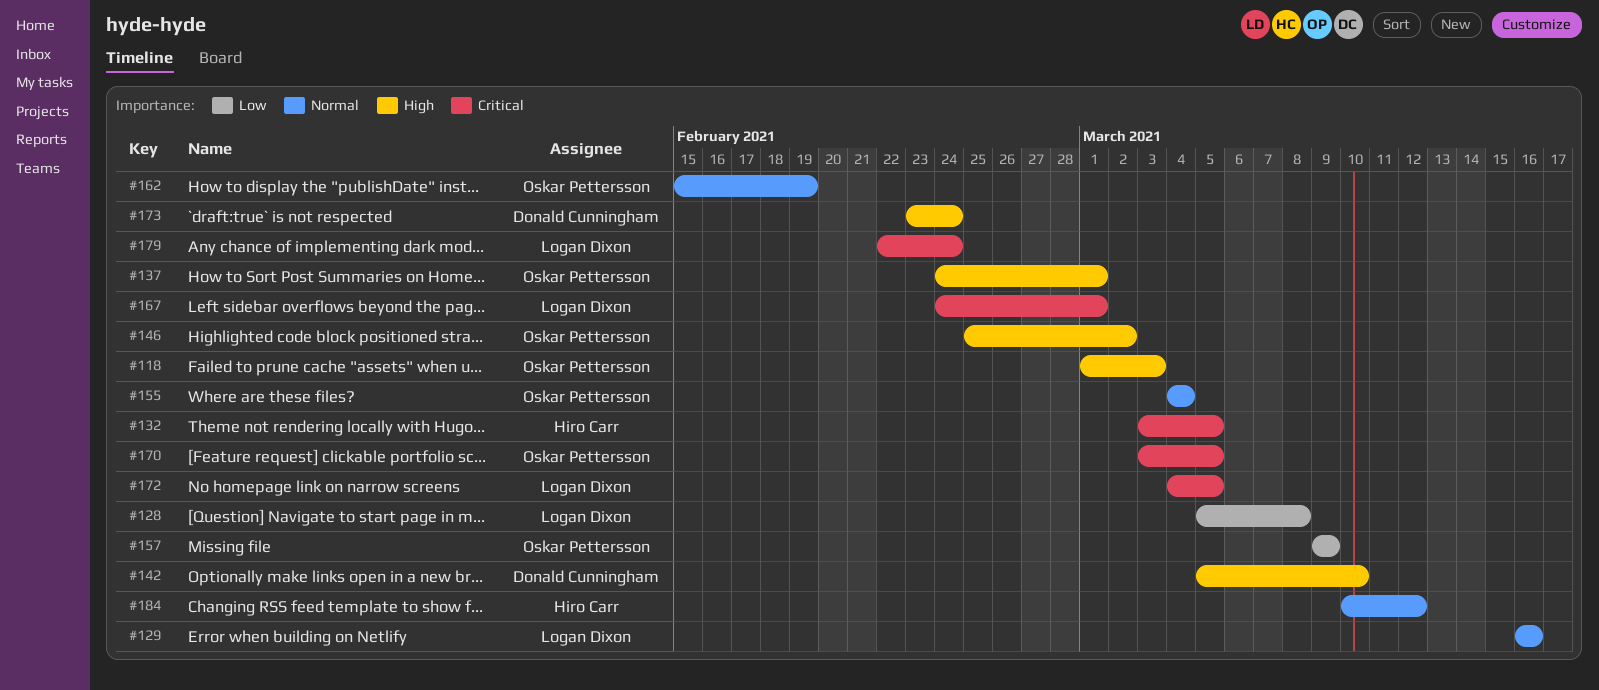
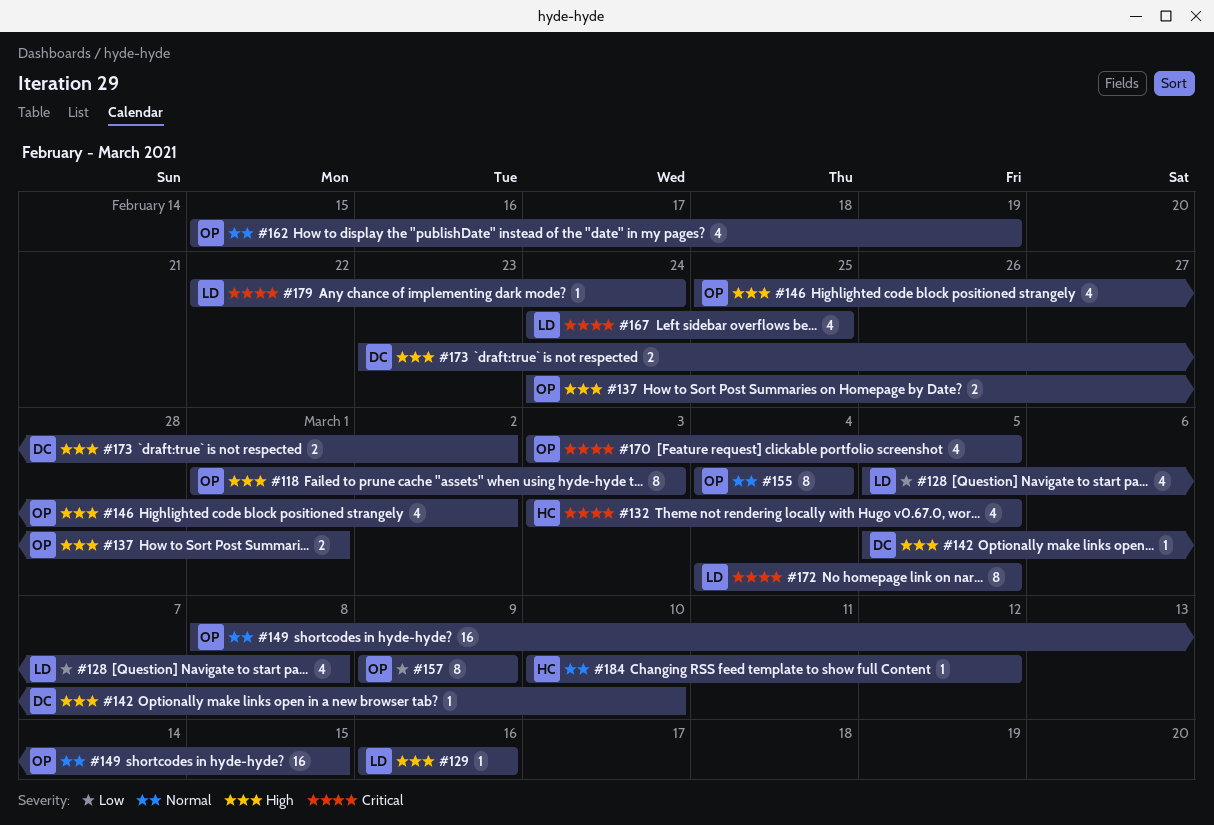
#129, priority: Normal -> High
#149: none -> present
#167, due: Mar 1 -> Feb 25
#173, due: Feb 24 -> Mar 2

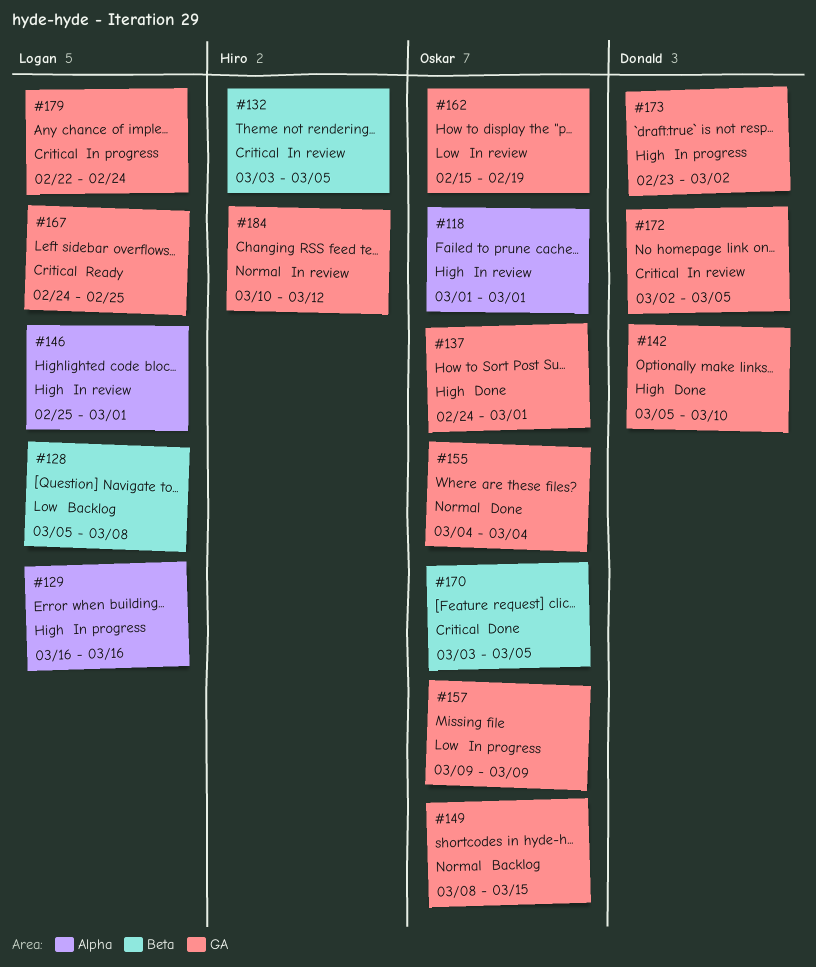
#118, due: Mar 3 -> Mar 1
#146, owner: Oskar -> Logan
#146, due: Mar 2 -> Mar 1
#162, priority: Normal -> Low
#172, owner: Logan -> Donald
#172, start: Mar 4 -> Mar 2

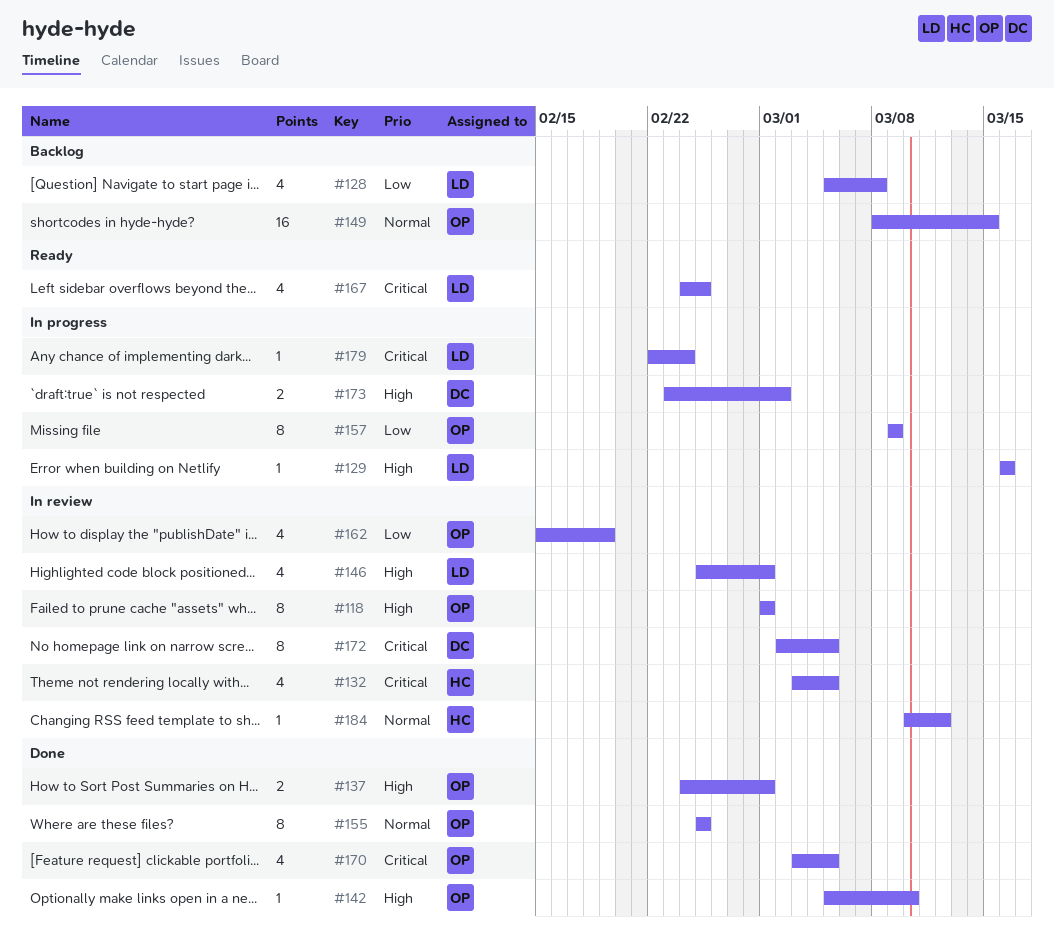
#142, owner: Donald -> Oskar
#155, start: Mar 4 -> Feb 25
#155, due: Mar 4 -> Feb 25

